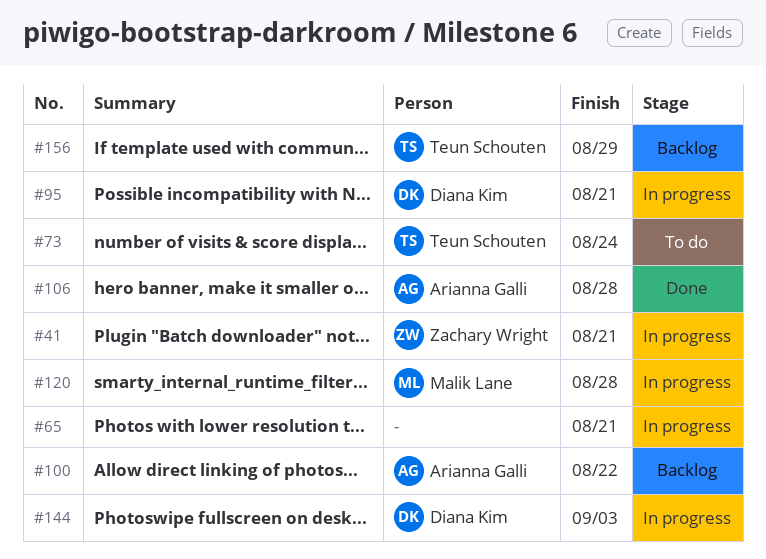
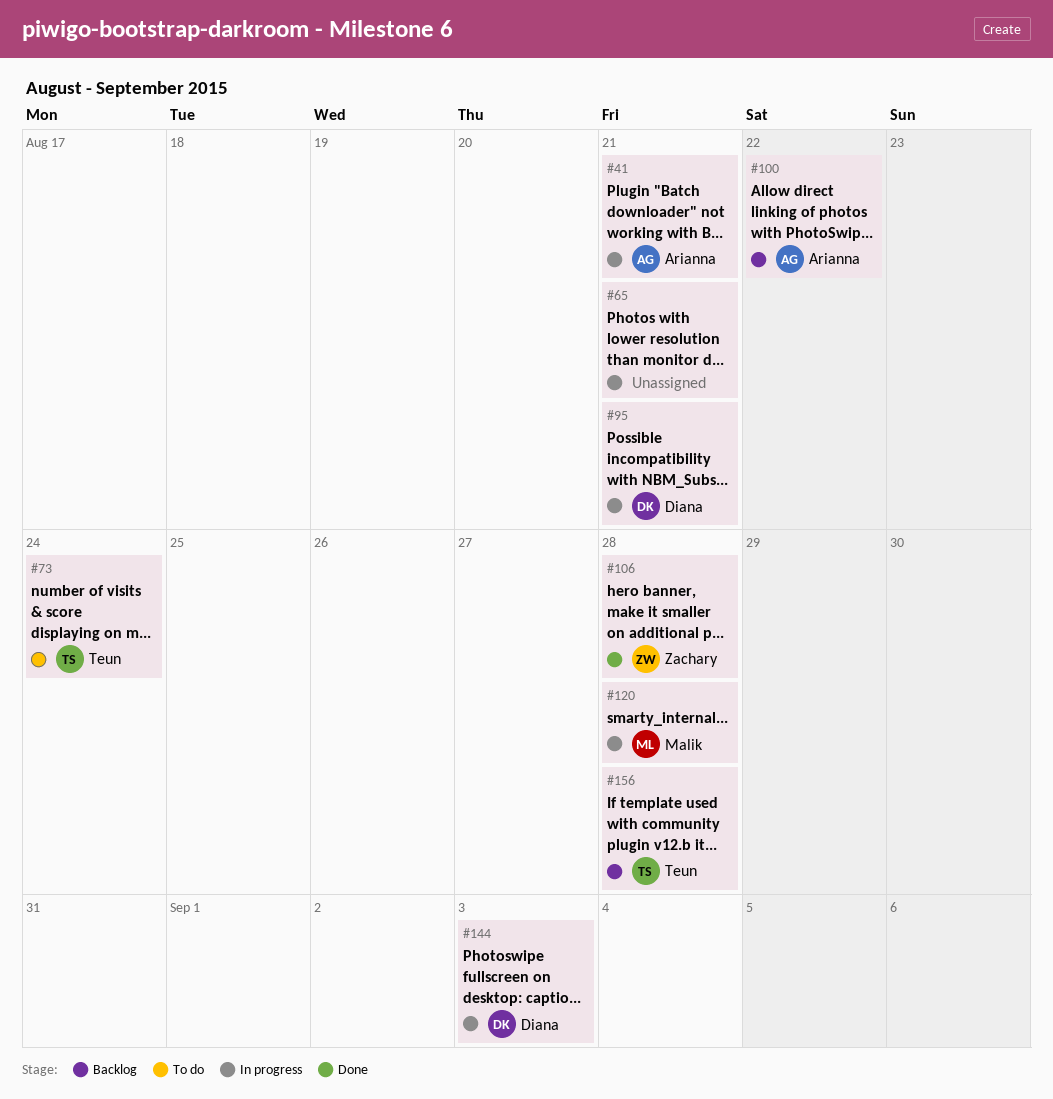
#41, owner: Zachary Wright -> Arianna Galli
#106, owner: Arianna Galli -> Zachary Wright
#156, due: Aug 29 -> Aug 28

